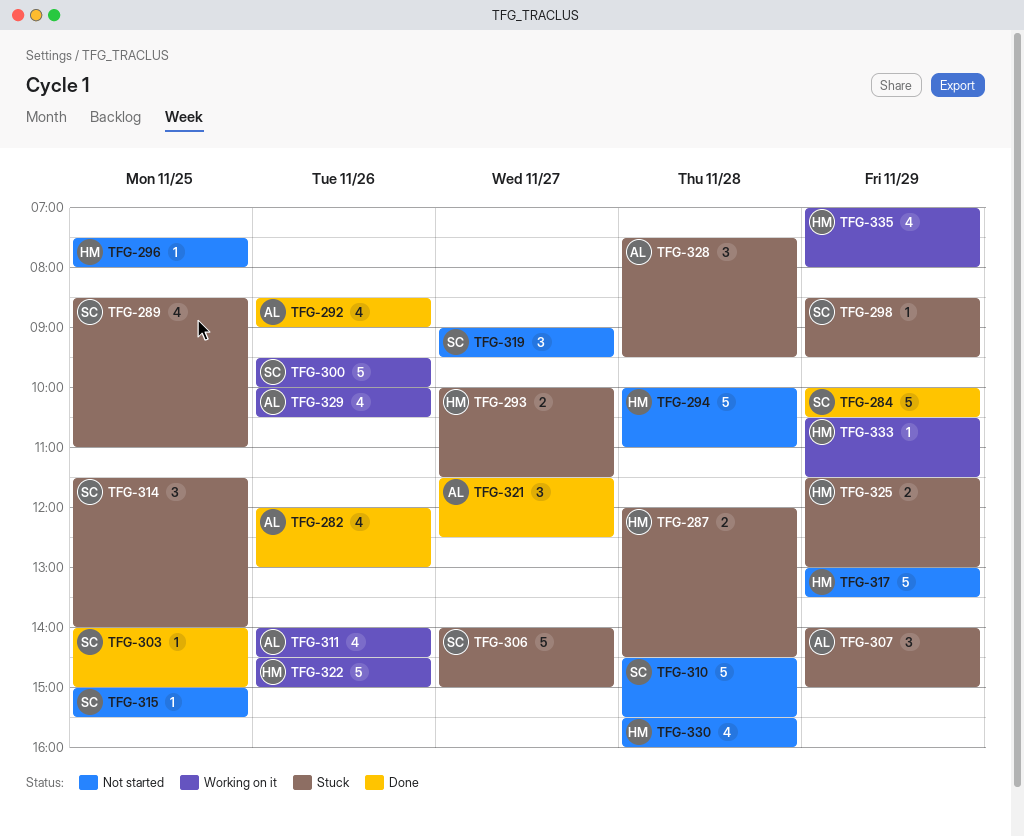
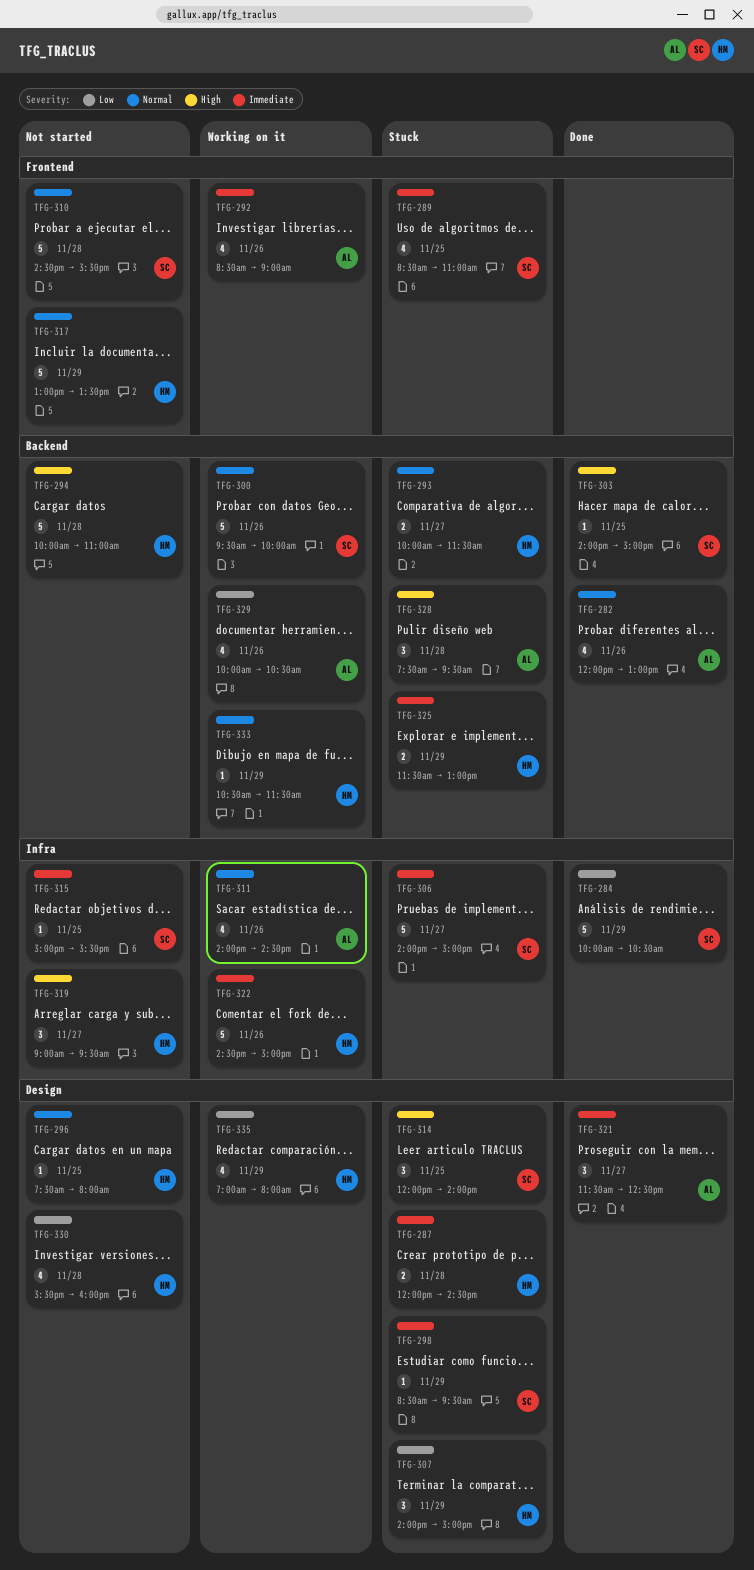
TFG-292, status: Done -> Working on it
TFG-307, owner: AL -> HM
TFG-314, begins: 11:30 -> 12:00
TFG-319, owner: SC -> HM

